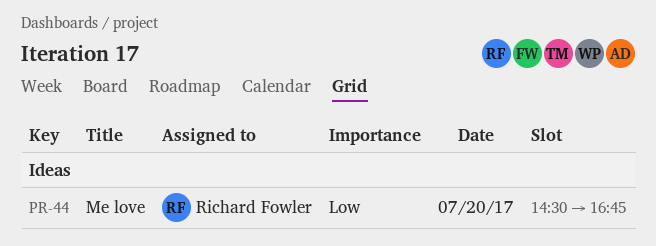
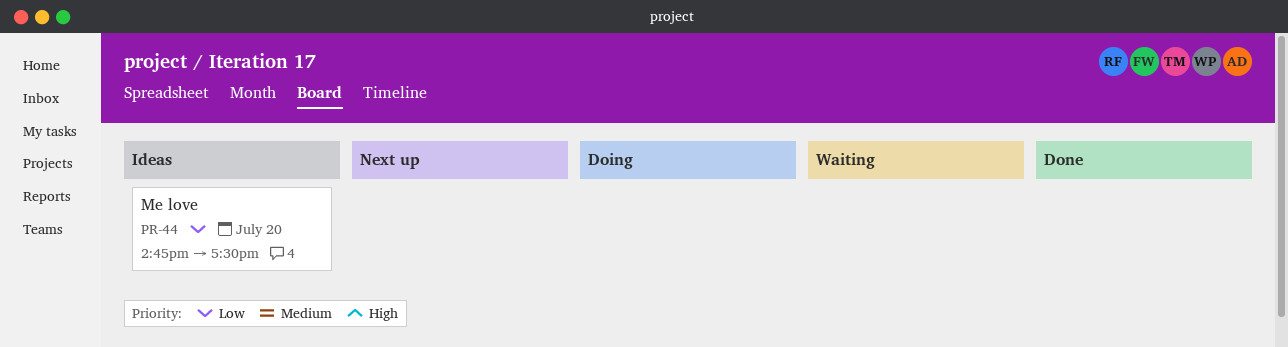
PR-44, begins: 14:30 -> 14:45
PR-44, ends: 16:45 -> 17:30

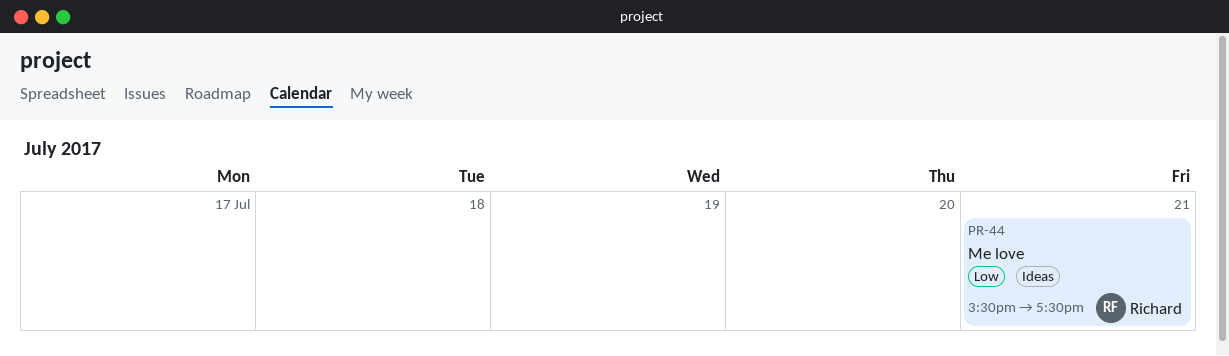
PR-44, day: Jul 20 -> Jul 21
PR-44, begins: 14:45 -> 15:30

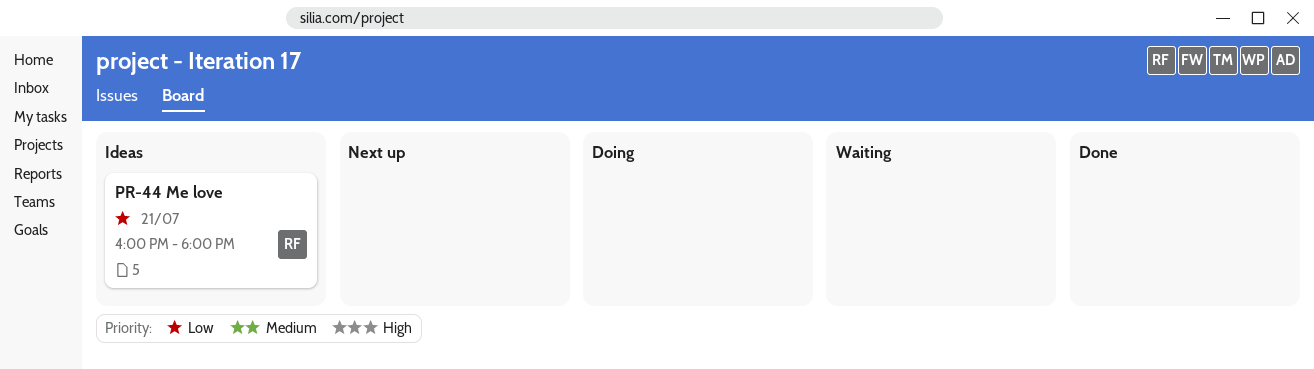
PR-44, begins: 15:30 -> 16:00
PR-44, ends: 17:30 -> 18:00

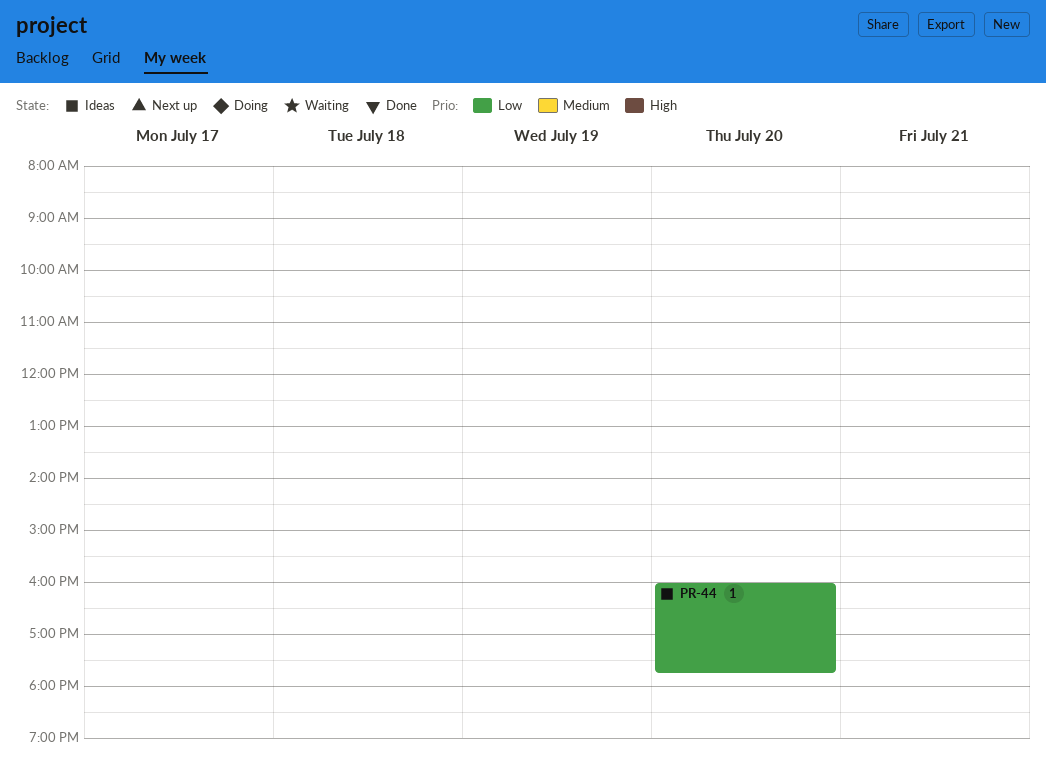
PR-44, day: Jul 21 -> Jul 20
PR-44, ends: 18:00 -> 17:45

